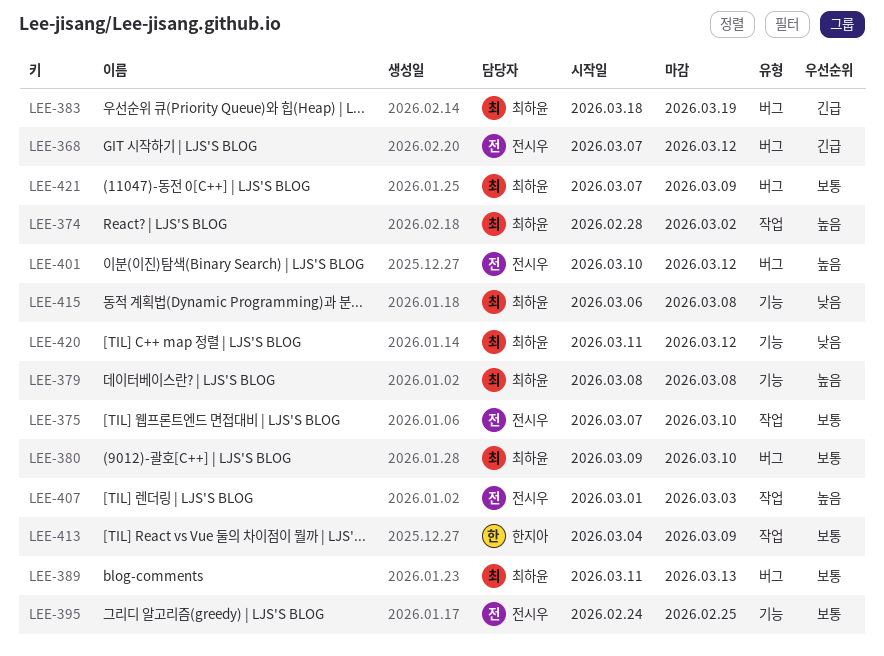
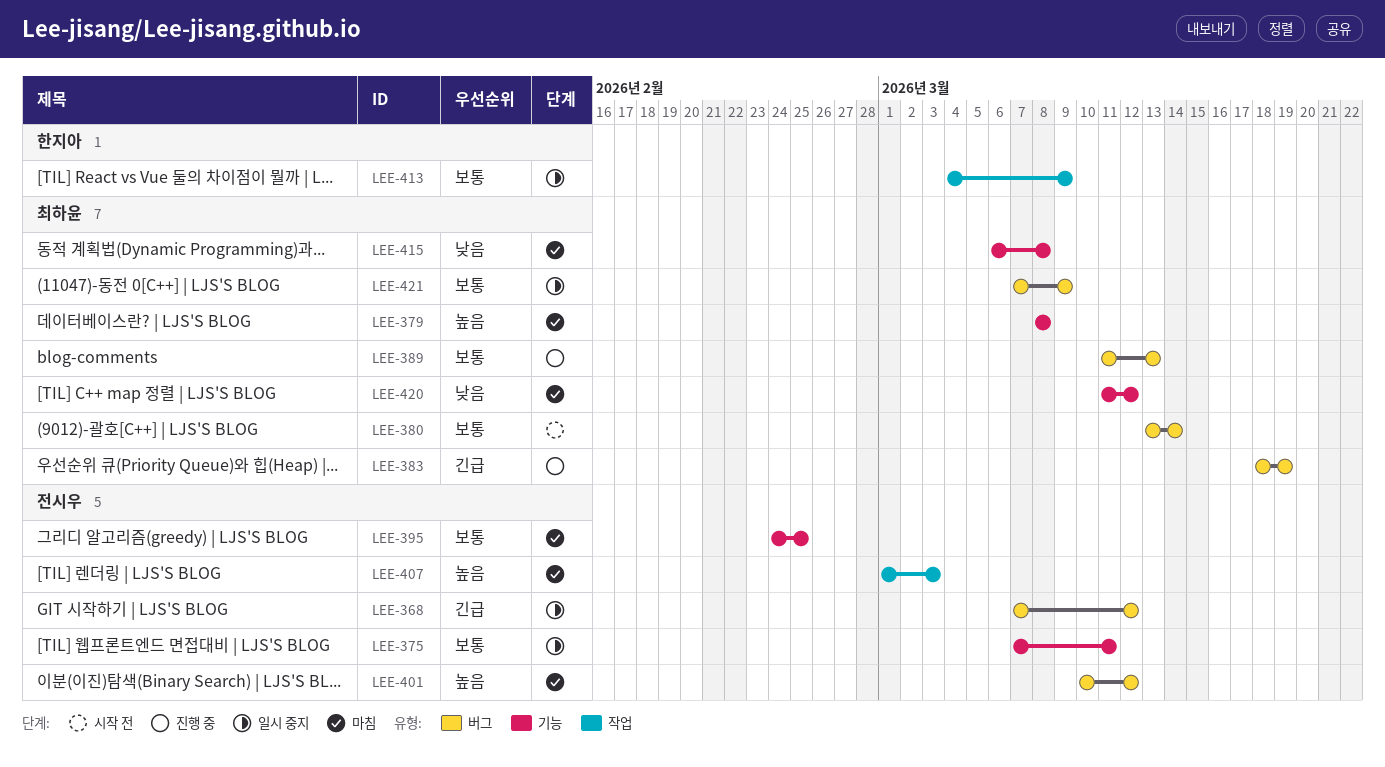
LEE-374: present -> none
LEE-375, label: 작업 -> 기능
LEE-375, due: Mar 10 -> Mar 11
LEE-380, start: Mar 9 -> Mar 13
LEE-380, due: Mar 10 -> Mar 14

